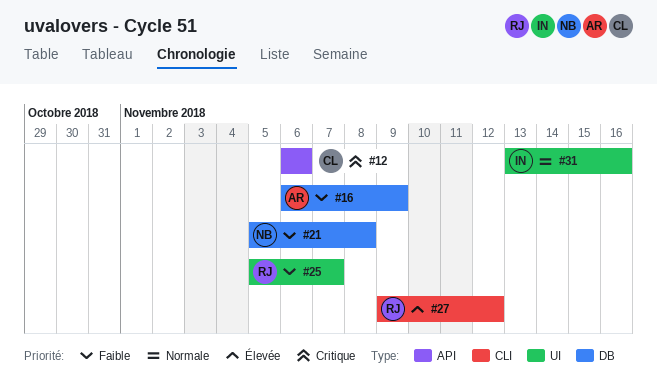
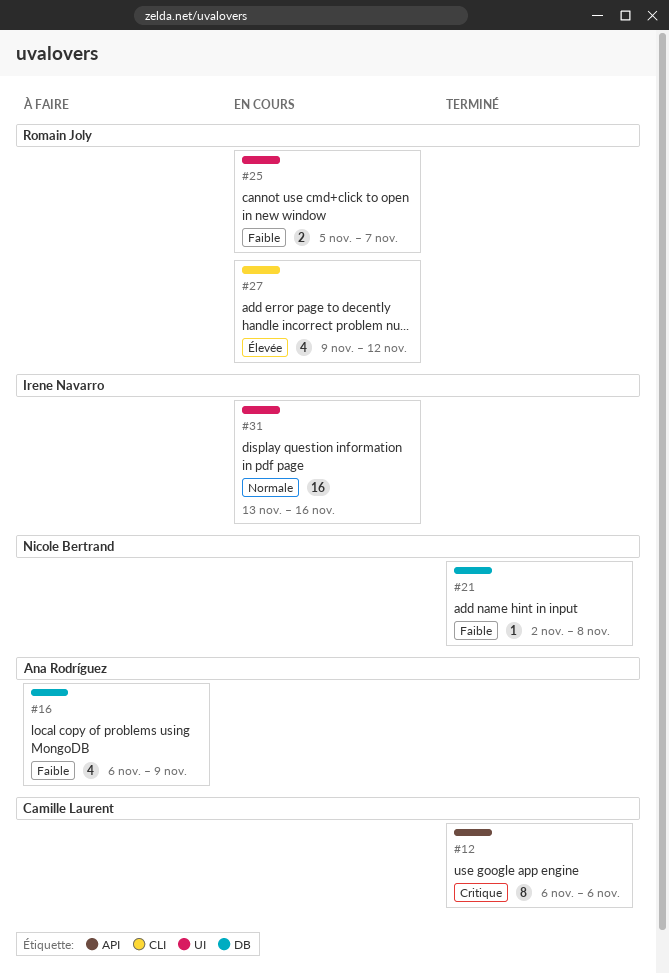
#21, start: Nov 5 -> Nov 2

